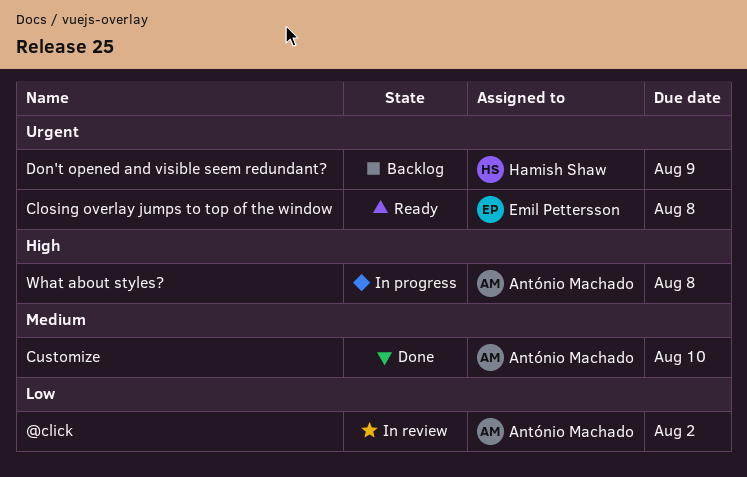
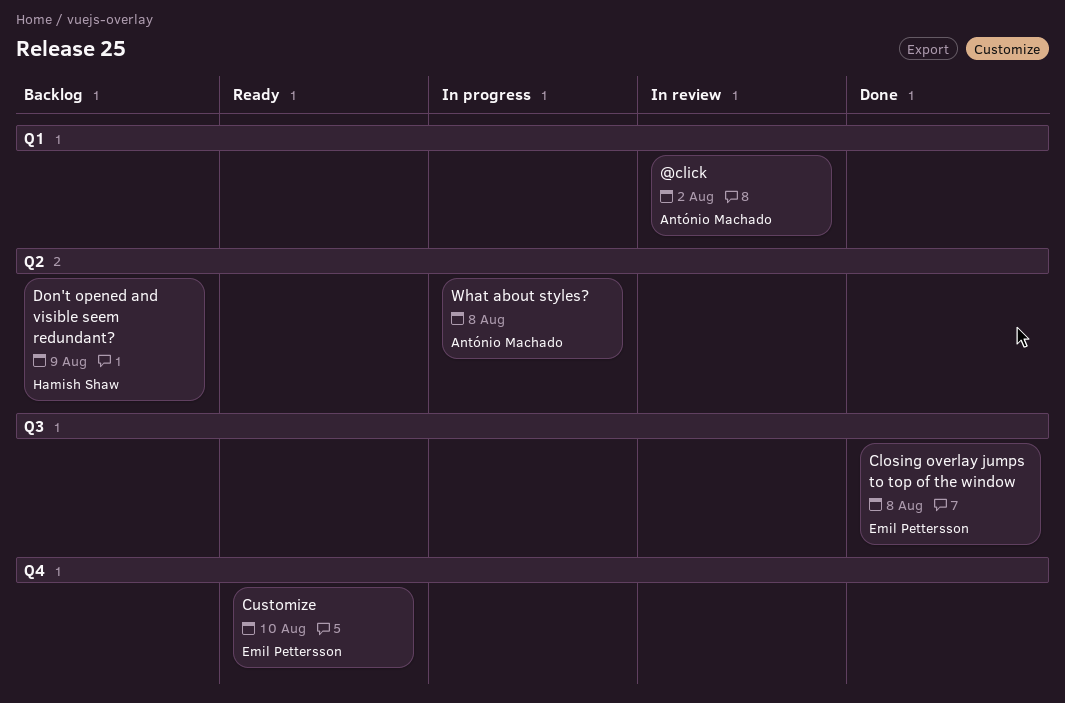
Closing overlay jumps to top of the window, status: Ready -> Done
Customize, status: Done -> Ready
Customize, owner: António Machado -> Emil Pettersson

